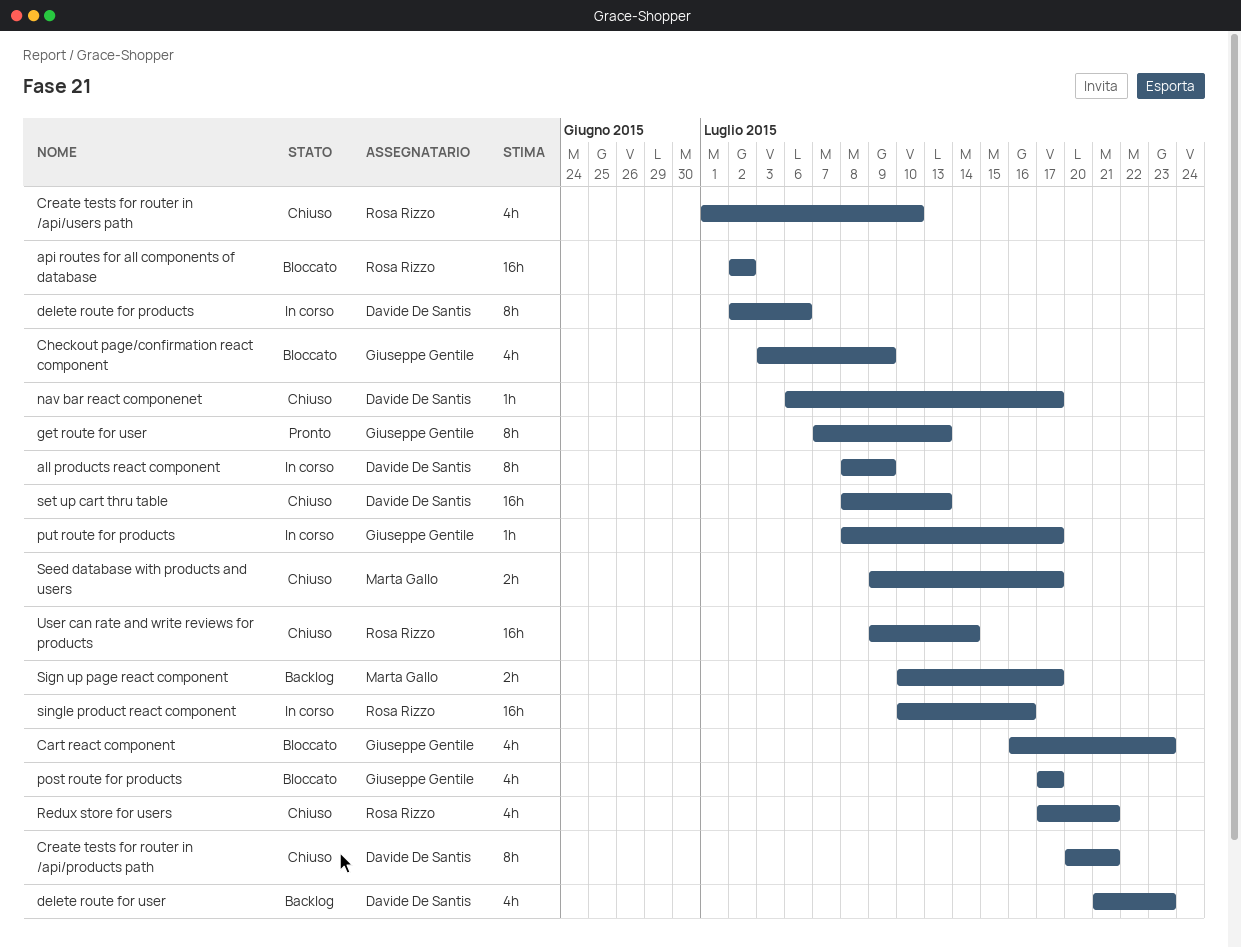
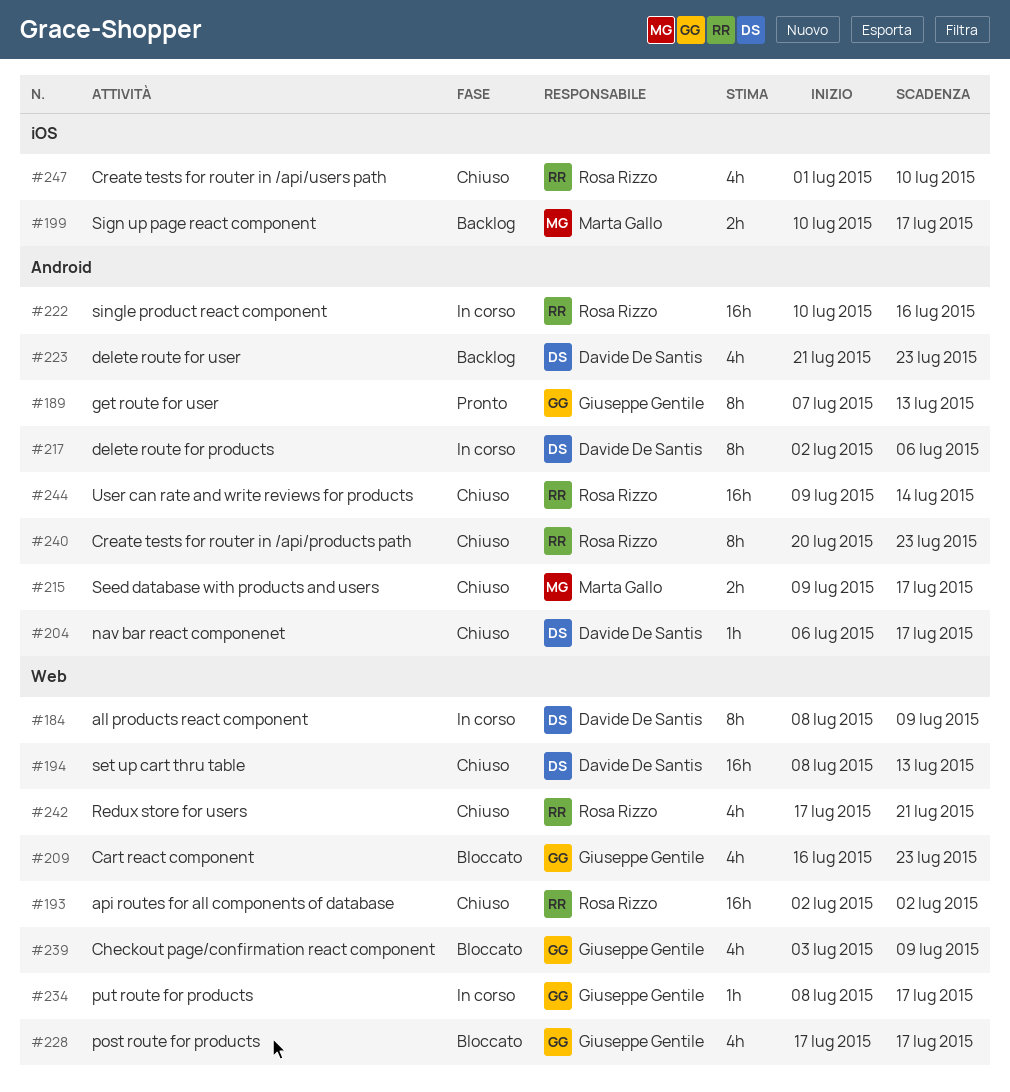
api routes for all components of database, status: Bloccato -> Chiuso
Create tests for router in /api/products path, owner: Davide De Santis -> Rosa Rizzo
Create tests for router in /api/products path, due: Jul 21 -> Jul 23

